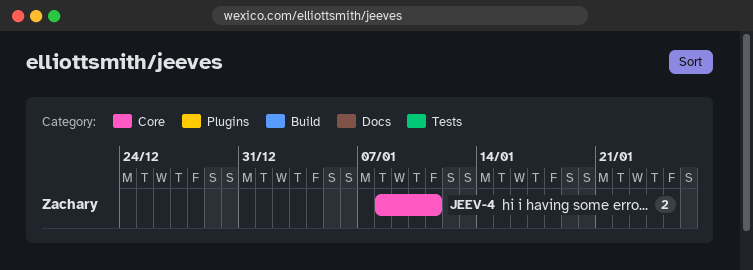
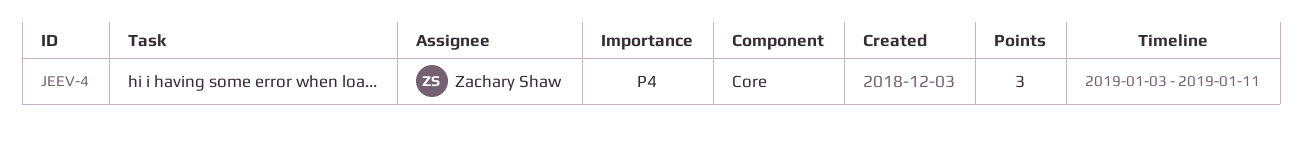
JEEV-4, estimate: 2 -> 3
JEEV-4, start: Jan 8 -> Jan 3

